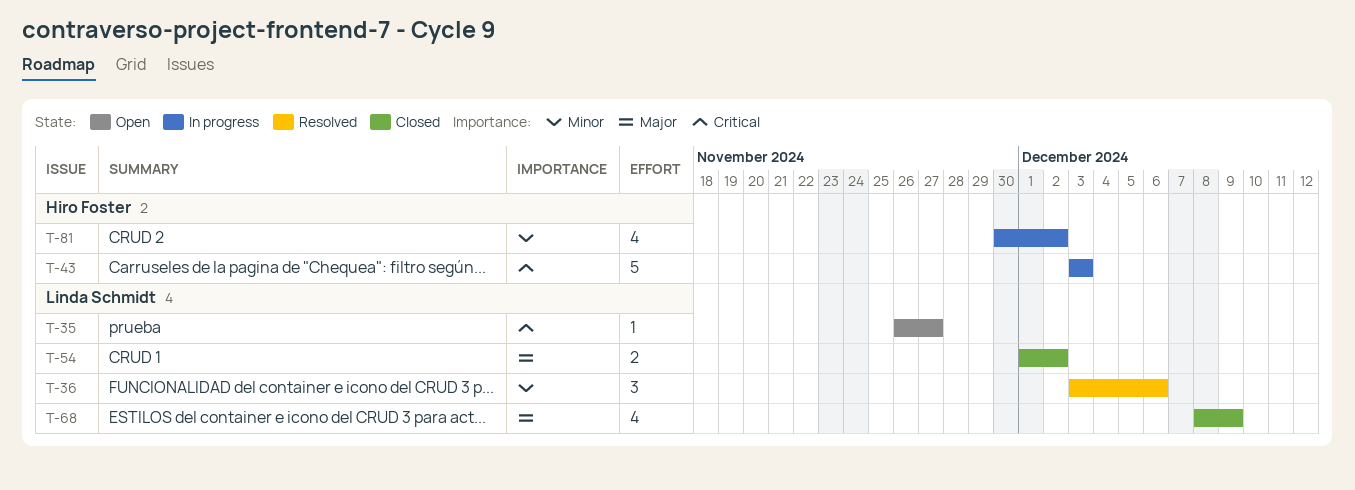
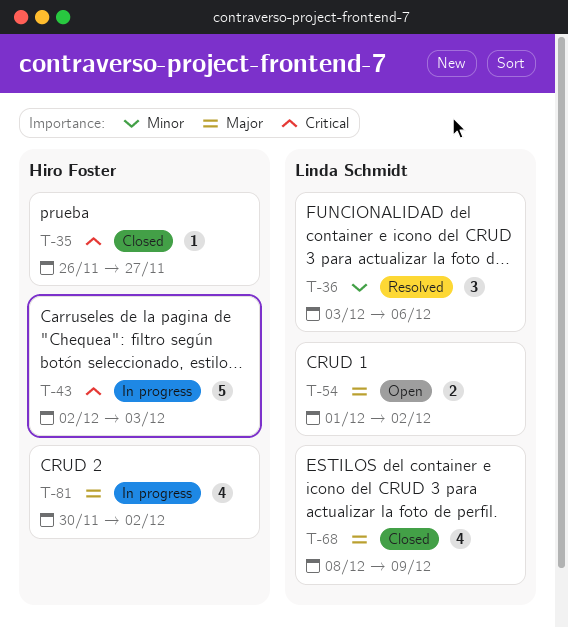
T-35, status: Open -> Closed
T-35, owner: Linda Schmidt -> Hiro Foster
T-43, start: Dec 3 -> Dec 2
T-54, status: Closed -> Open
T-81, priority: Minor -> Major

